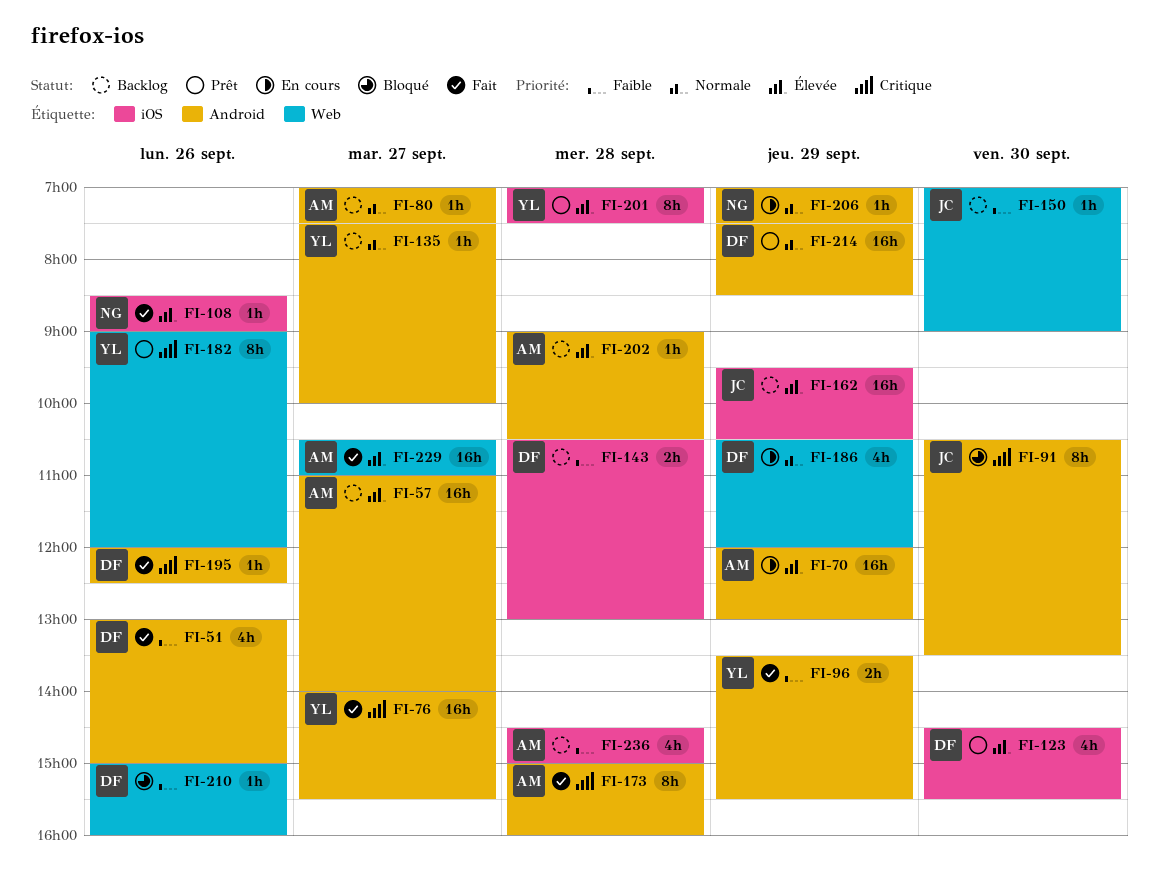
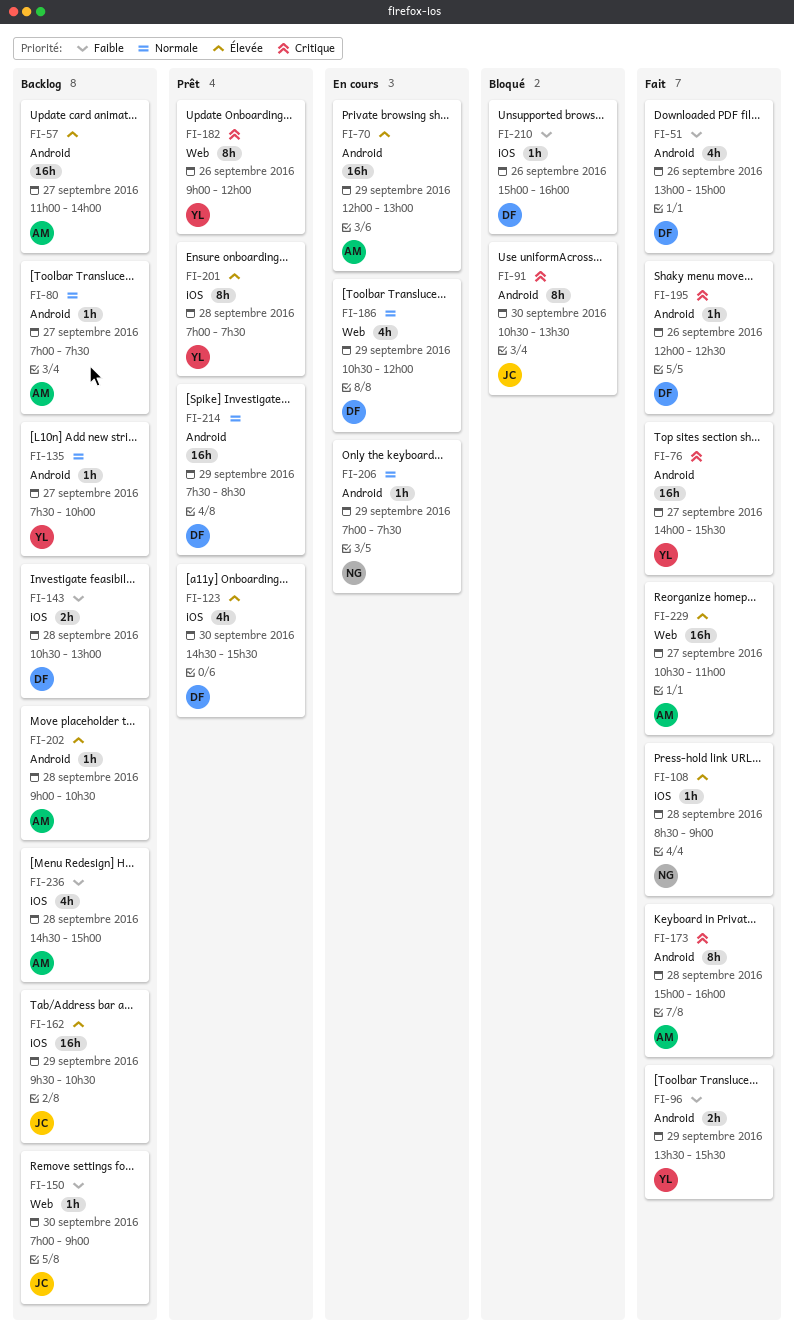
FI-108, day: Sep 26 -> Sep 28
FI-210, label: Web -> iOS

